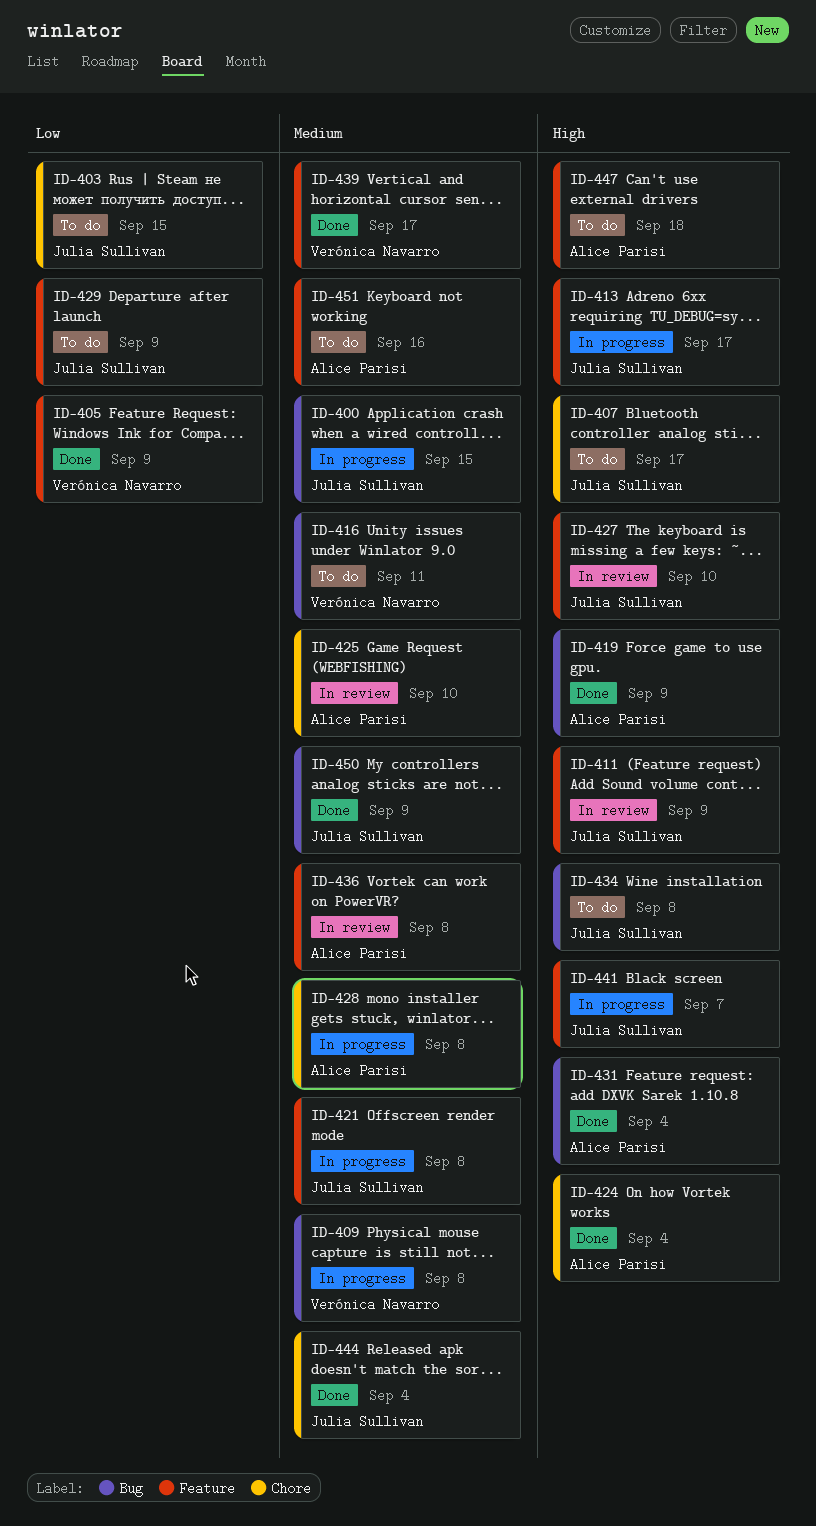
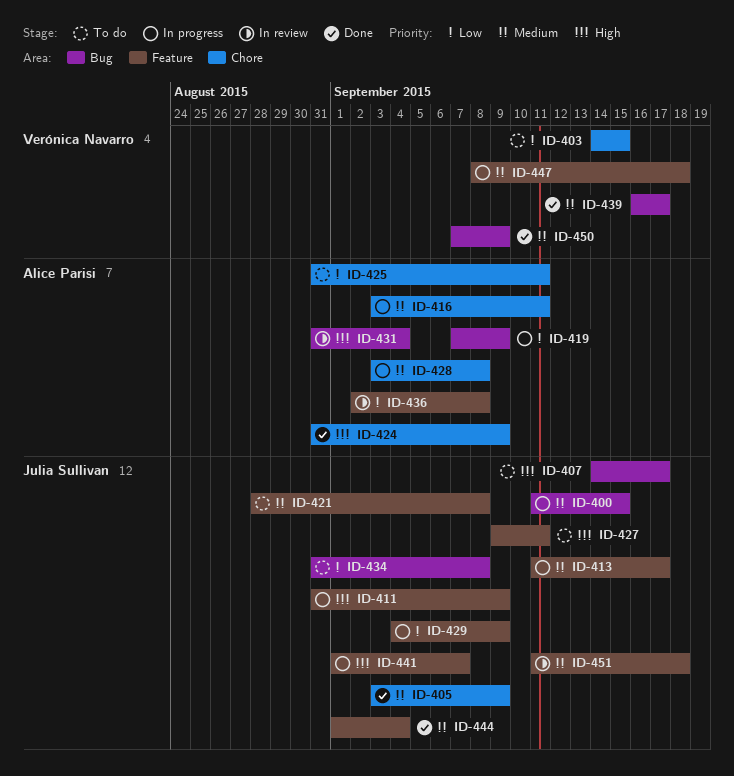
ID-403, owner: Julia Sullivan -> Verónica Navarro
ID-405, owner: Verónica Navarro -> Julia Sullivan
ID-405, priority: Low -> Medium
ID-405, label: Feature -> Chore
ID-407, label: Chore -> Bug
ID-409: present -> none
ID-411, status: In review -> In progress
ID-413, priority: High -> Medium
ID-416, status: To do -> In progress
ID-416, owner: Verónica Navarro -> Alice Parisi
ID-416, label: Bug -> Chore
ID-419, status: Done -> In progress
ID-419, priority: High -> Low
ID-421, status: In progress -> To do
ID-424, due: Sep 4 -> Sep 9
ID-425, status: In review -> To do
ID-425, priority: Medium -> Low
ID-425, due: Sep 10 -> Sep 11
ID-427, status: In review -> To do
ID-427, due: Sep 10 -> Sep 11
ID-429, status: To do -> In progress
ID-431, status: Done -> In review
ID-434, priority: High -> Low
ID-436, priority: Medium -> Low
ID-439, label: Feature -> Bug
ID-444, label: Chore -> Feature
ID-447, status: To do -> In progress
ID-447, owner: Alice Parisi -> Verónica Navarro
ID-447, priority: High -> Medium
ID-450, owner: Julia Sullivan -> Verónica Navarro
ID-451, status: To do -> In review
ID-451, owner: Alice Parisi -> Julia Sullivan
ID-451, due: Sep 16 -> Sep 18

